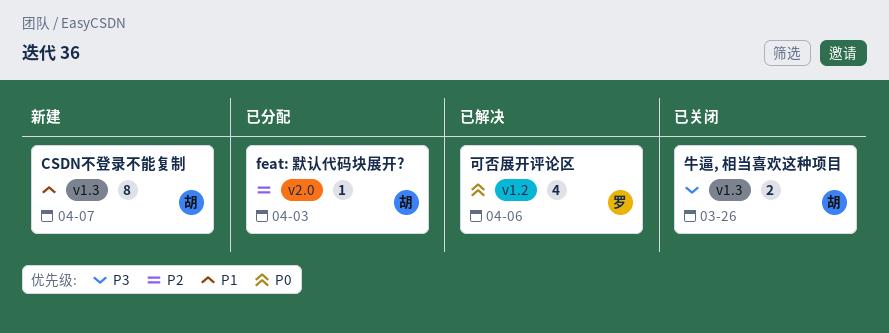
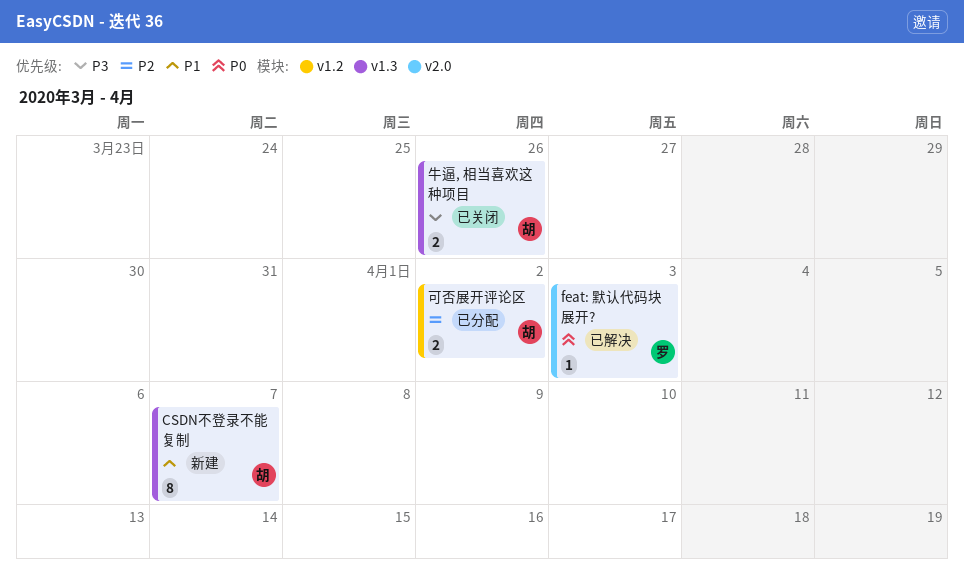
feat: 默认代码块展开?, status: 已分配 -> 已解决
feat: 默认代码块展开?, owner: 胡 -> 罗
feat: 默认代码块展开?, priority: P2 -> P0
可否展开评论区, status: 已解决 -> 已分配
可否展开评论区, owner: 罗 -> 胡
可否展开评论区, priority: P0 -> P2
可否展开评论区, estimate: 4 -> 2
可否展开评论区, due: Apr 6 -> Apr 2

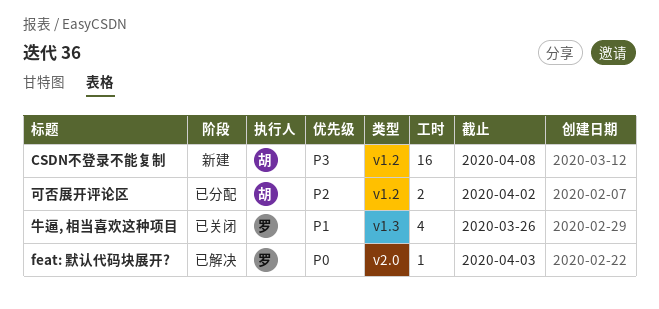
CSDN不登录不能复制, priority: P1 -> P3
CSDN不登录不能复制, label: v1.3 -> v1.2
CSDN不登录不能复制, estimate: 8 -> 16
CSDN不登录不能复制, due: Apr 7 -> Apr 8
牛逼, 相当喜欢这种项目, owner: 胡 -> 罗
牛逼, 相当喜欢这种项目, priority: P3 -> P1
牛逼, 相当喜欢这种项目, estimate: 2 -> 4

